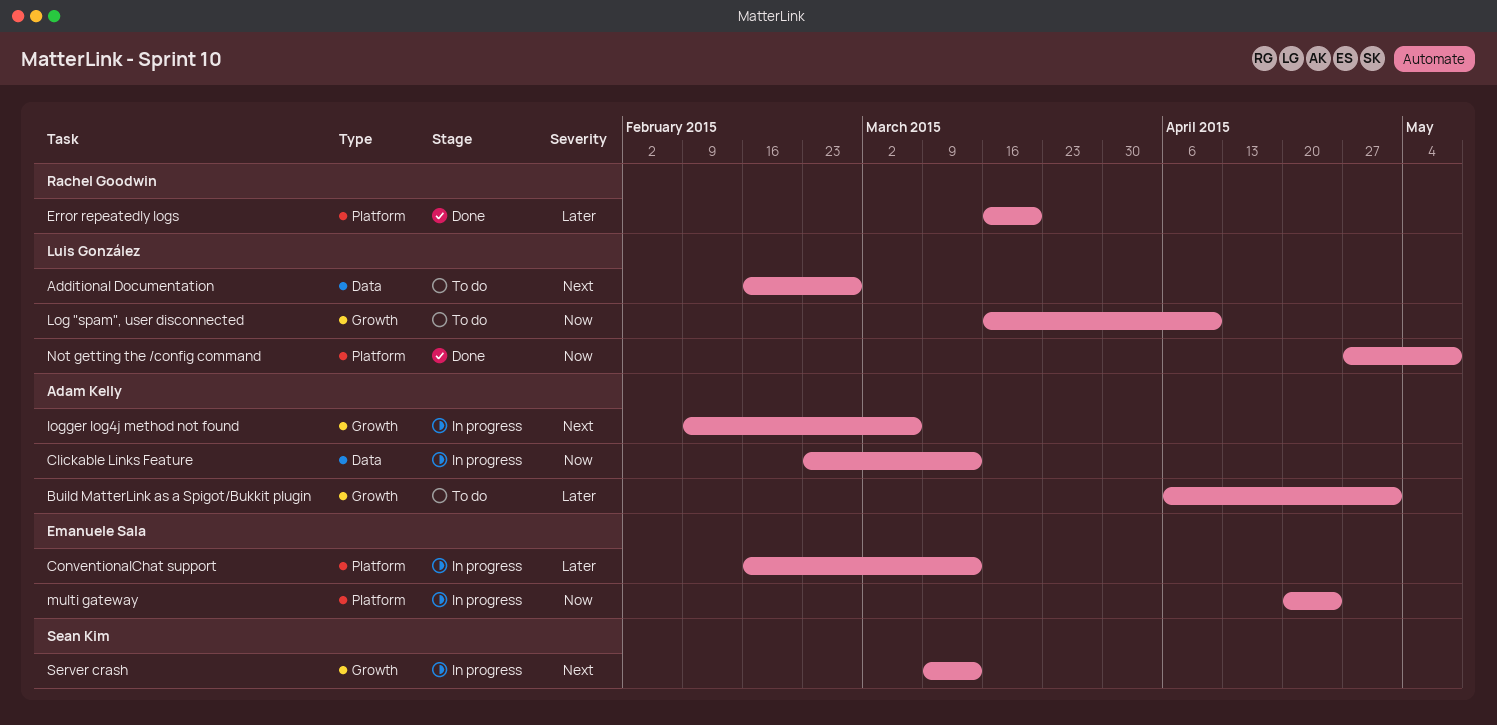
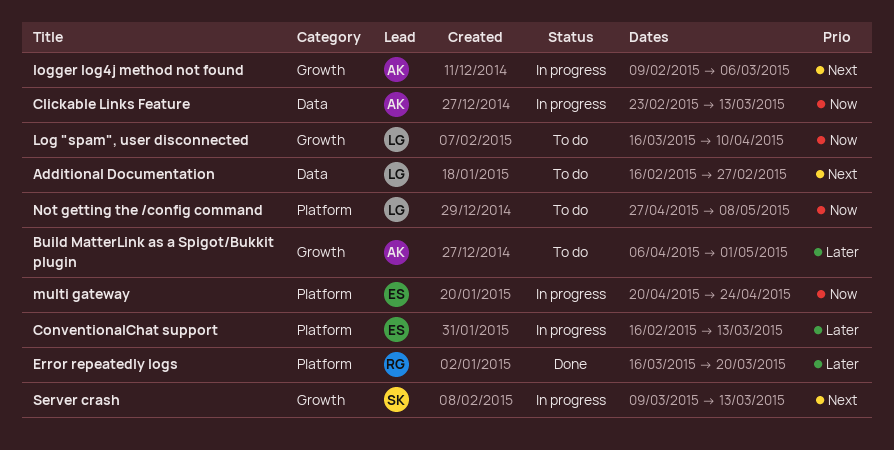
Not getting the /config command, status: Done -> To do

